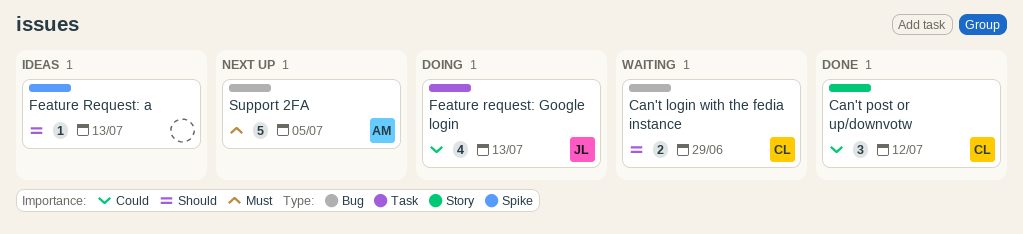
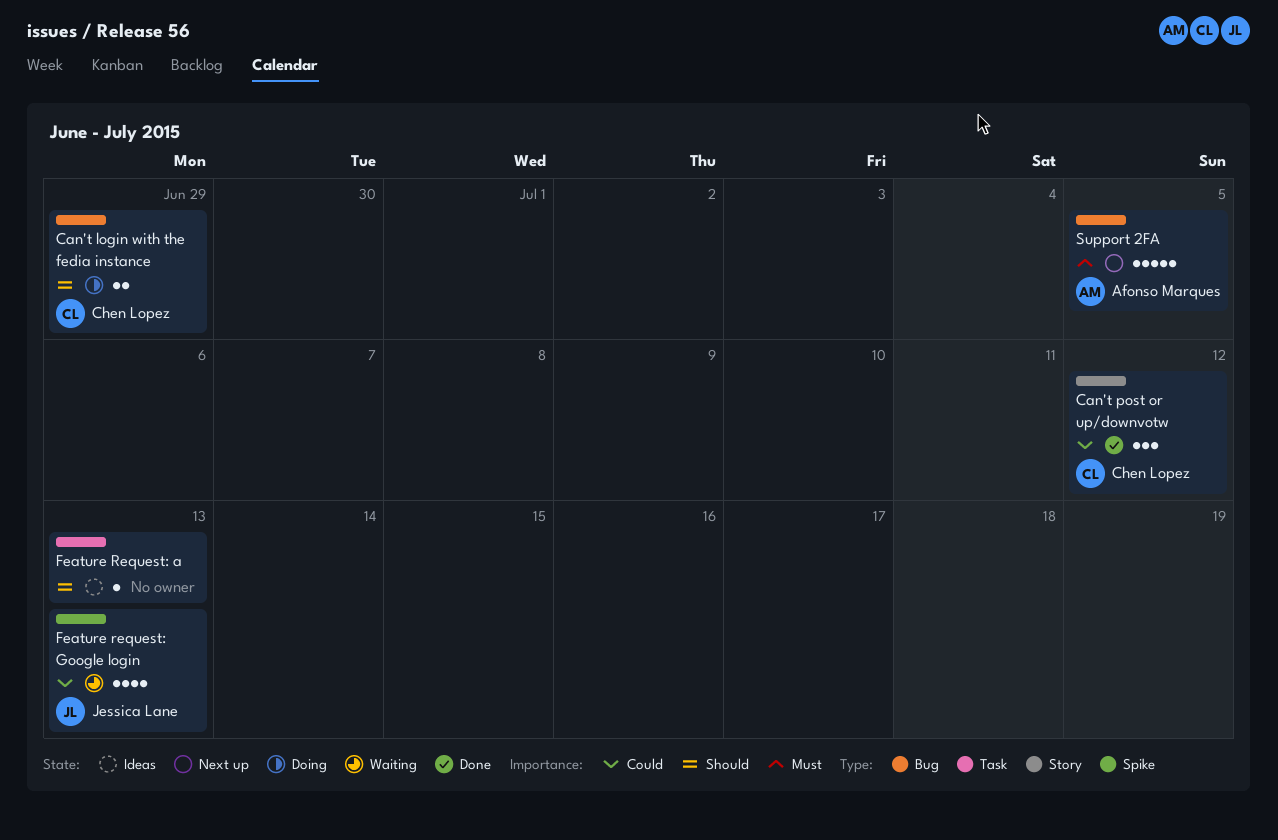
Can't login with the fedia instance, status: Waiting -> Doing
Feature Request: a, label: Spike -> Task
Feature request: Google login, status: Doing -> Waiting
Feature request: Google login, label: Task -> Spike

